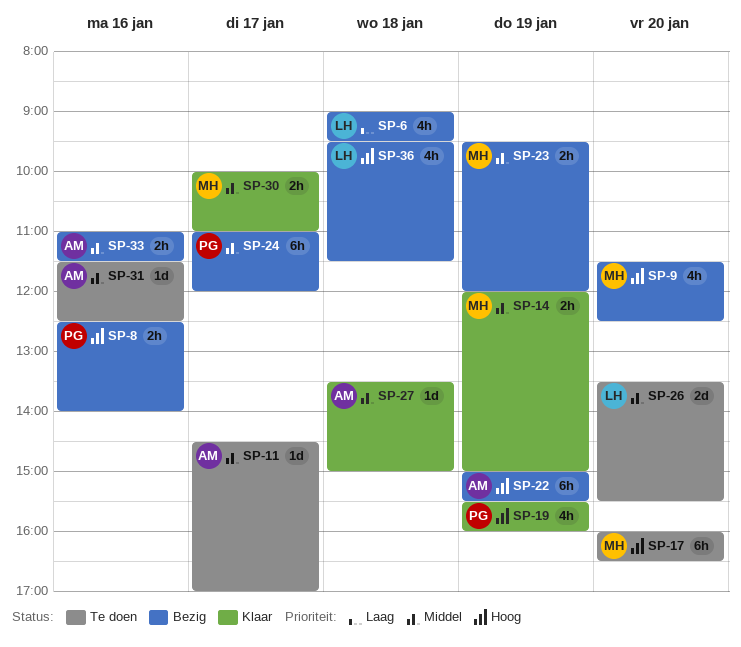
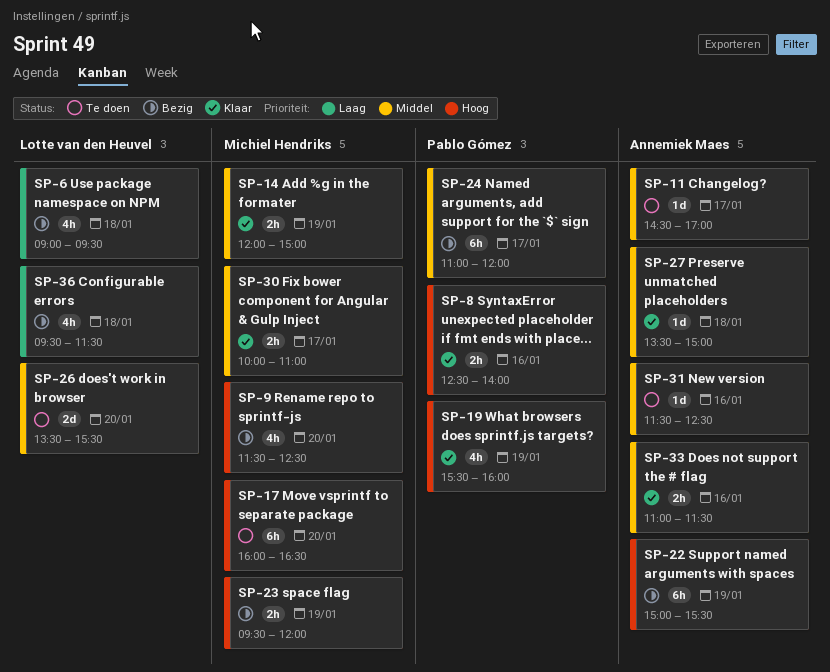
SP-8, status: Bezig -> Klaar
SP-23, priority: Middel -> Hoog
SP-33, status: Bezig -> Klaar
SP-36, priority: Hoog -> Laag

